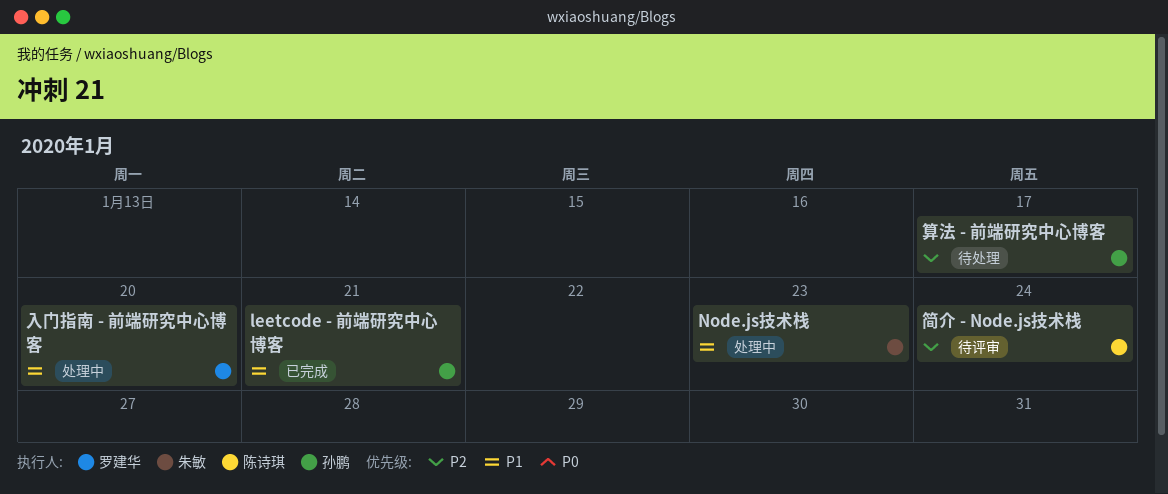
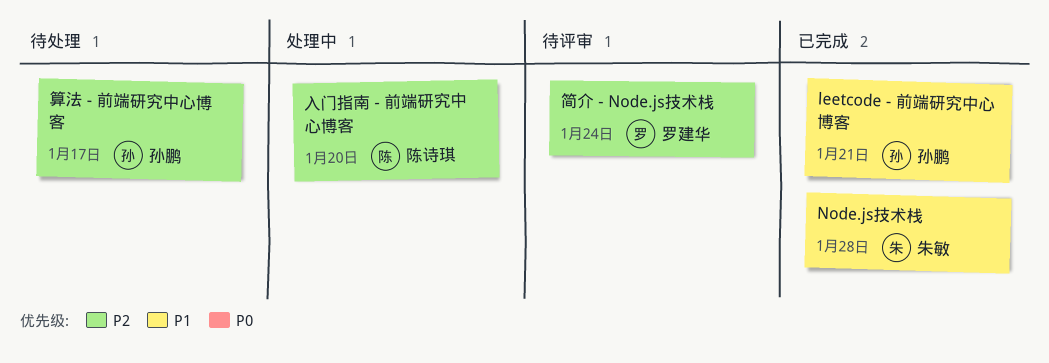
Node.js技术栈, status: 处理中 -> 已完成
Node.js技术栈, due: Jan 23 -> Jan 28
入门指南 - 前端研究中心博客, owner: 罗建华 -> 陈诗琪
入门指南 - 前端研究中心博客, priority: P1 -> P2
简介 - Node.js技术栈, owner: 陈诗琪 -> 罗建华

